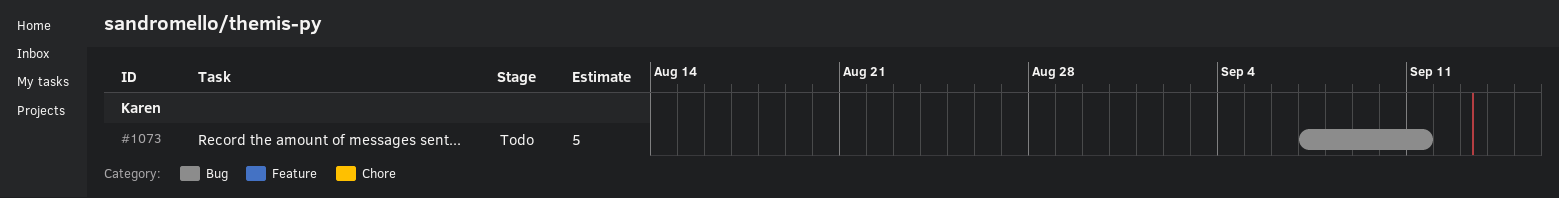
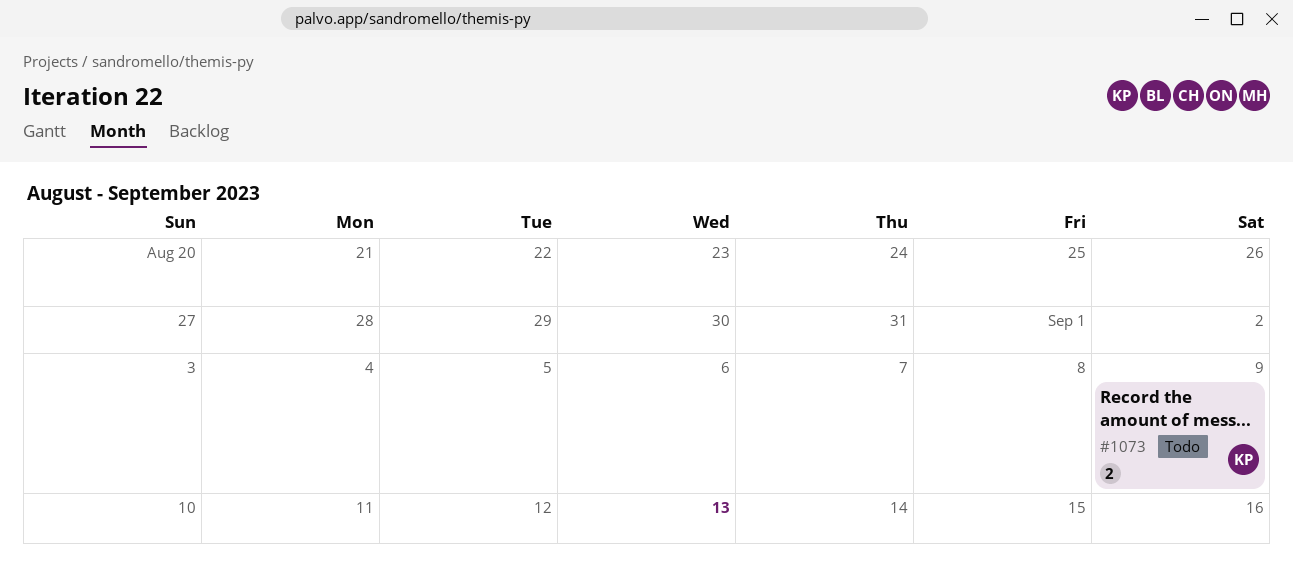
#1073, estimate: 5 -> 2
#1073, due: Sep 11 -> Sep 9

